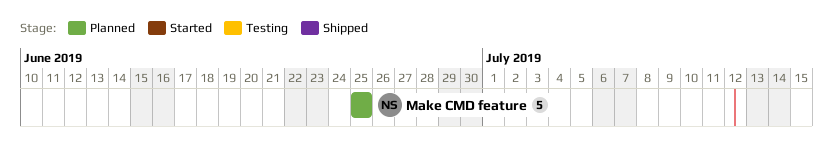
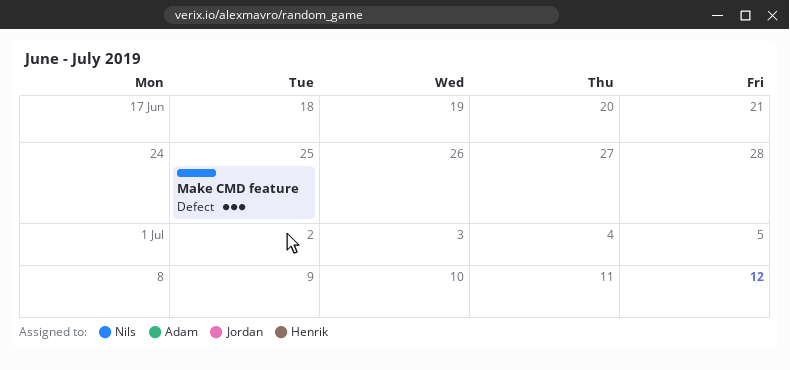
Make CMD feature, estimate: 5 -> 3

